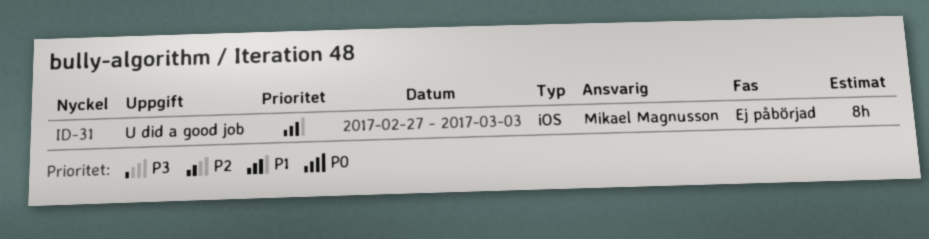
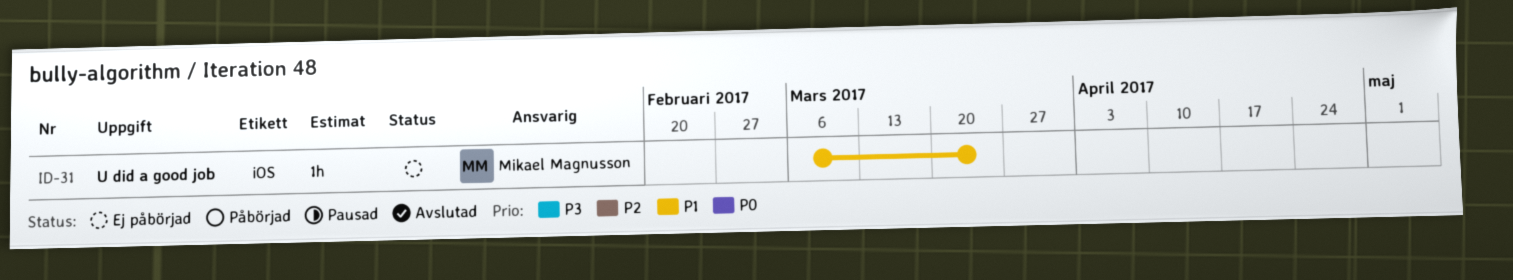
ID-31, estimate: 8h -> 1h
ID-31, start: Feb 27 -> Mar 6
ID-31, due: Mar 3 -> Mar 24

